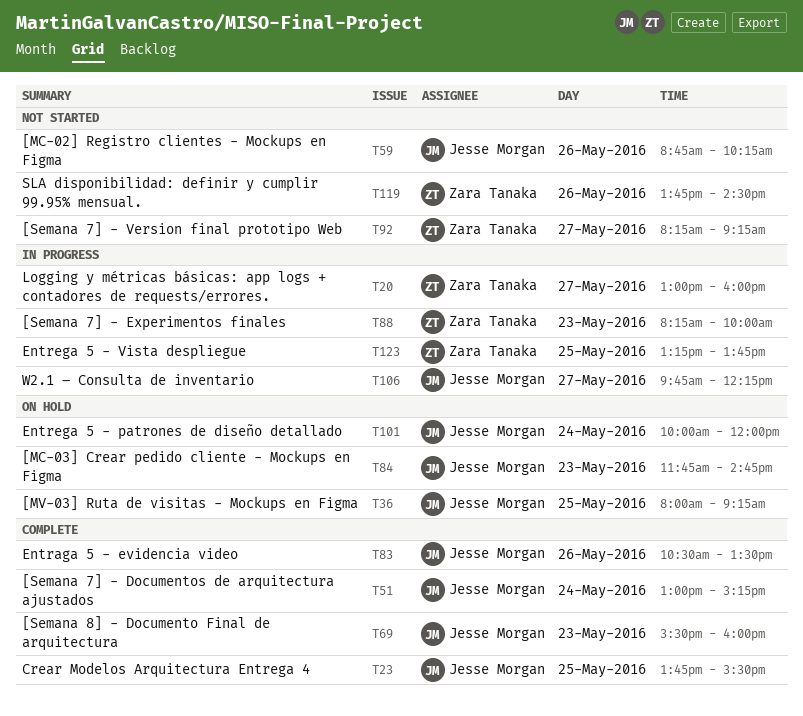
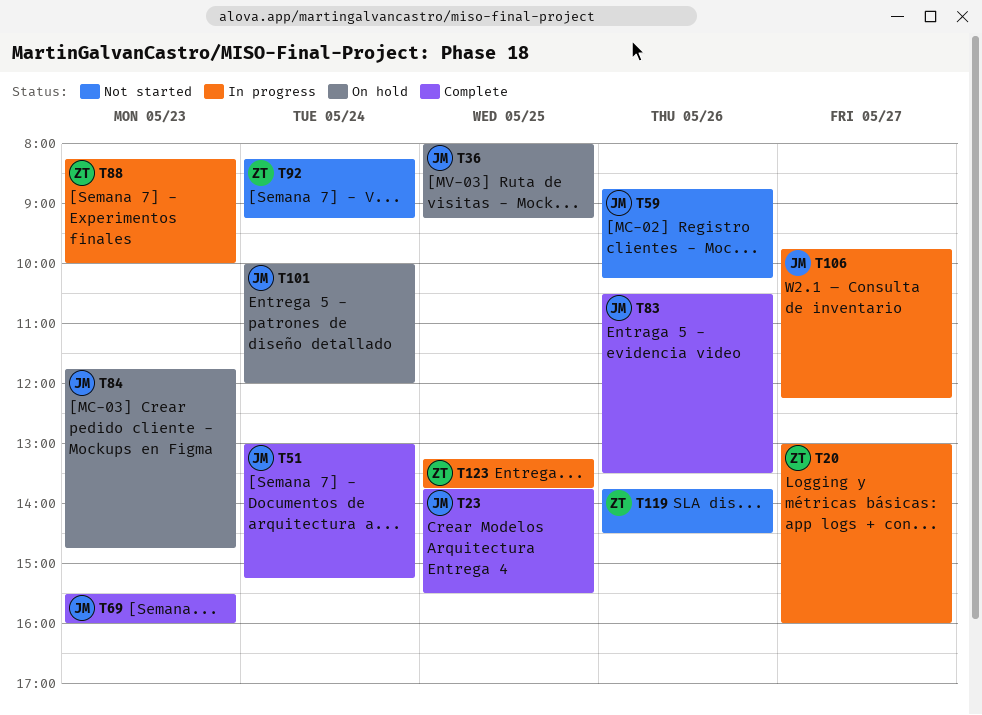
T92, day: May 27 -> May 24

